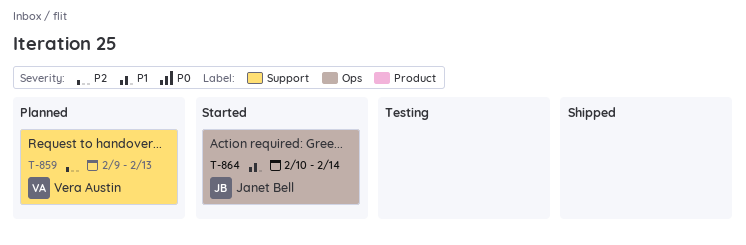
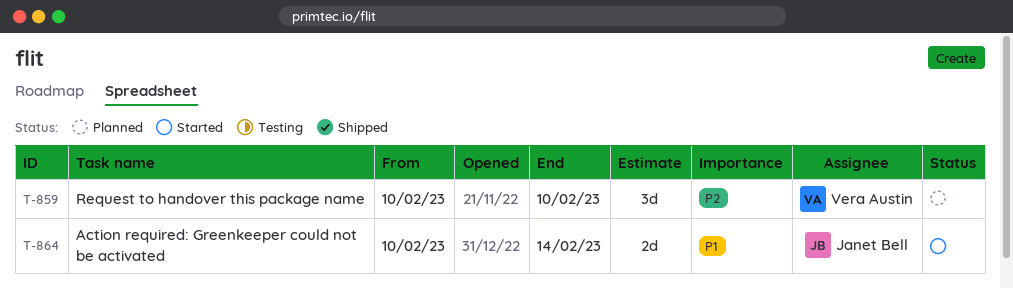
T-859, start: Feb 9 -> Feb 10
T-859, due: Feb 13 -> Feb 10

